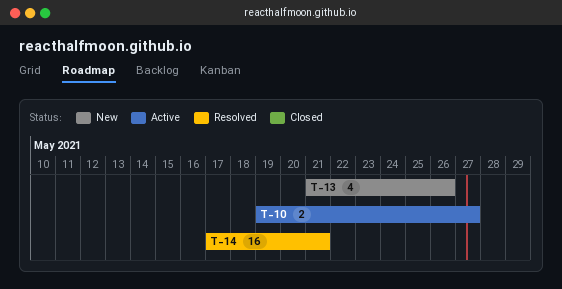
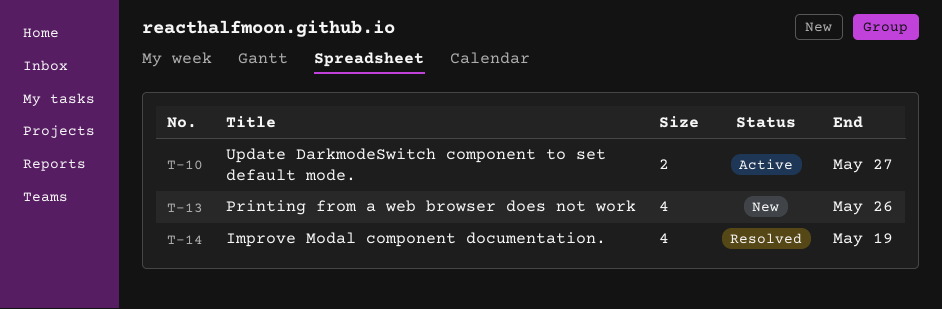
T-14, estimate: 16 -> 4
T-14, due: May 21 -> May 19

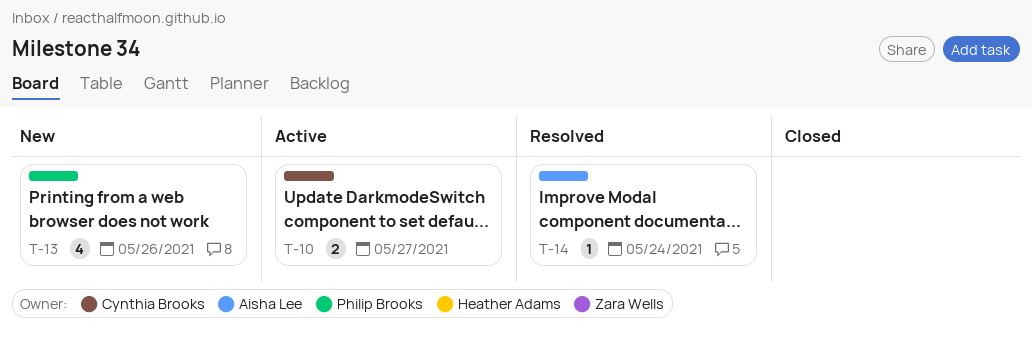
T-14, estimate: 4 -> 1
T-14, due: May 19 -> May 24

